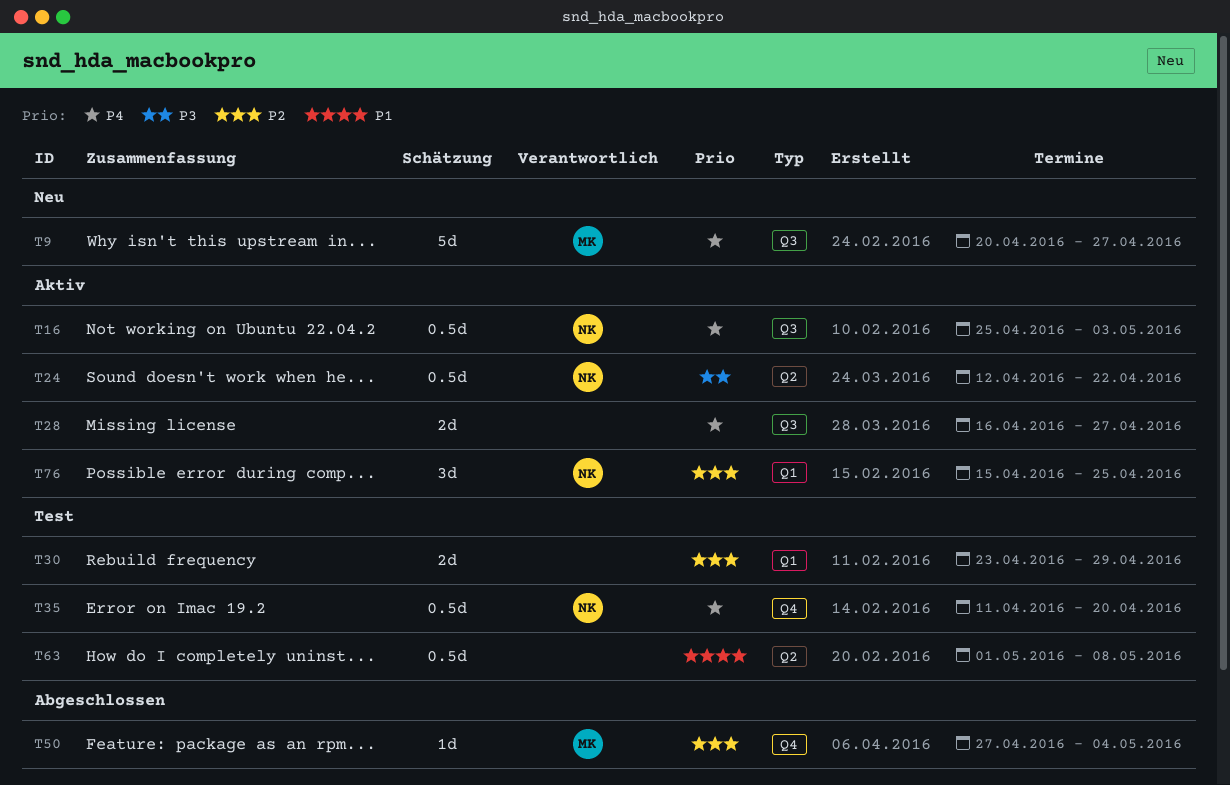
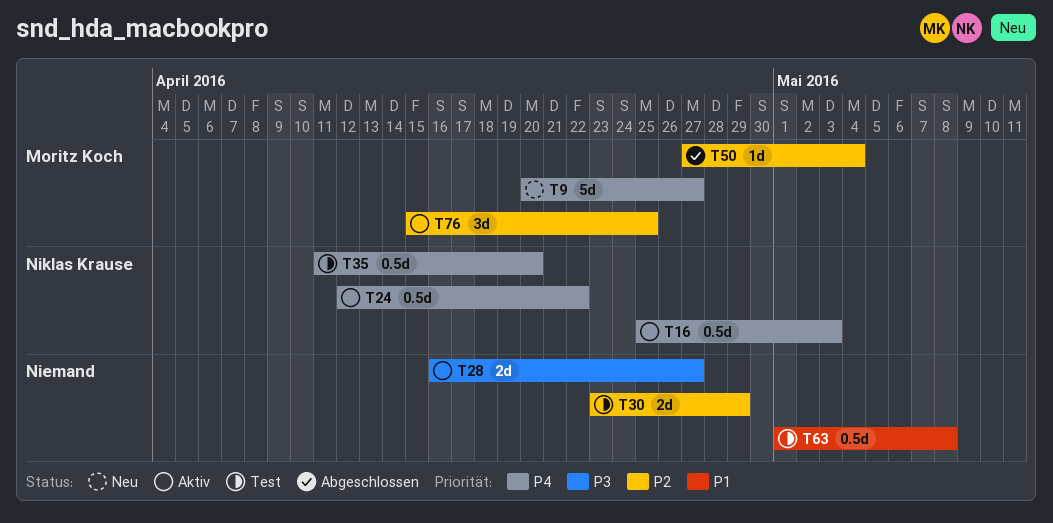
T24, priority: P3 -> P4
T28, priority: P4 -> P3
T76, owner: Niklas Krause -> Moritz Koch

